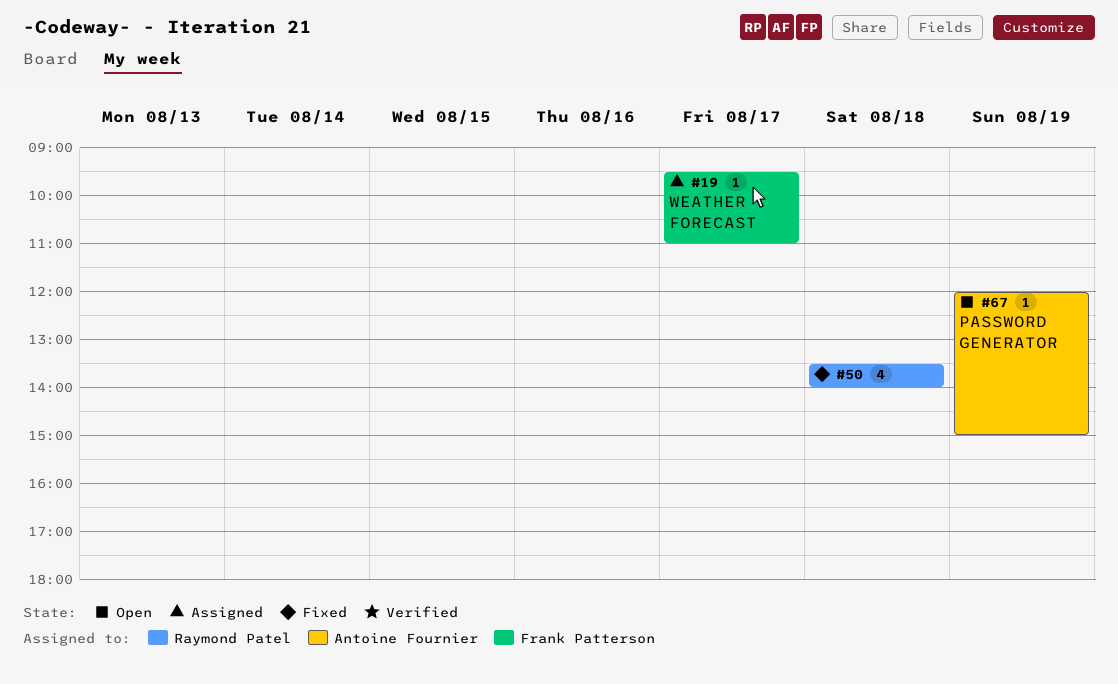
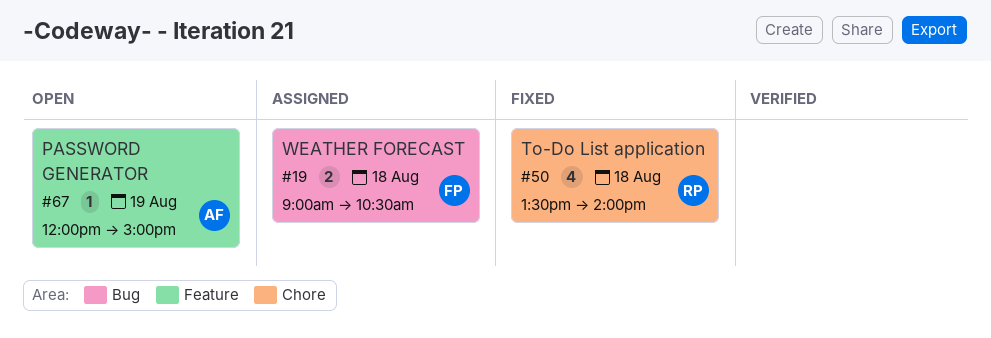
#19, estimate: 1 -> 2
#19, day: Aug 17 -> Aug 18
#19, begins: 09:30 -> 09:00
#19, ends: 11:00 -> 10:30

